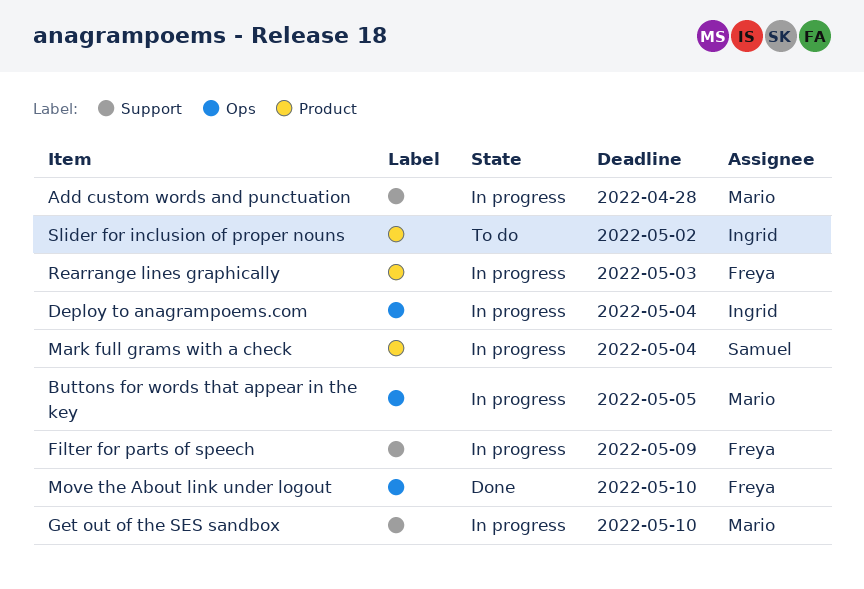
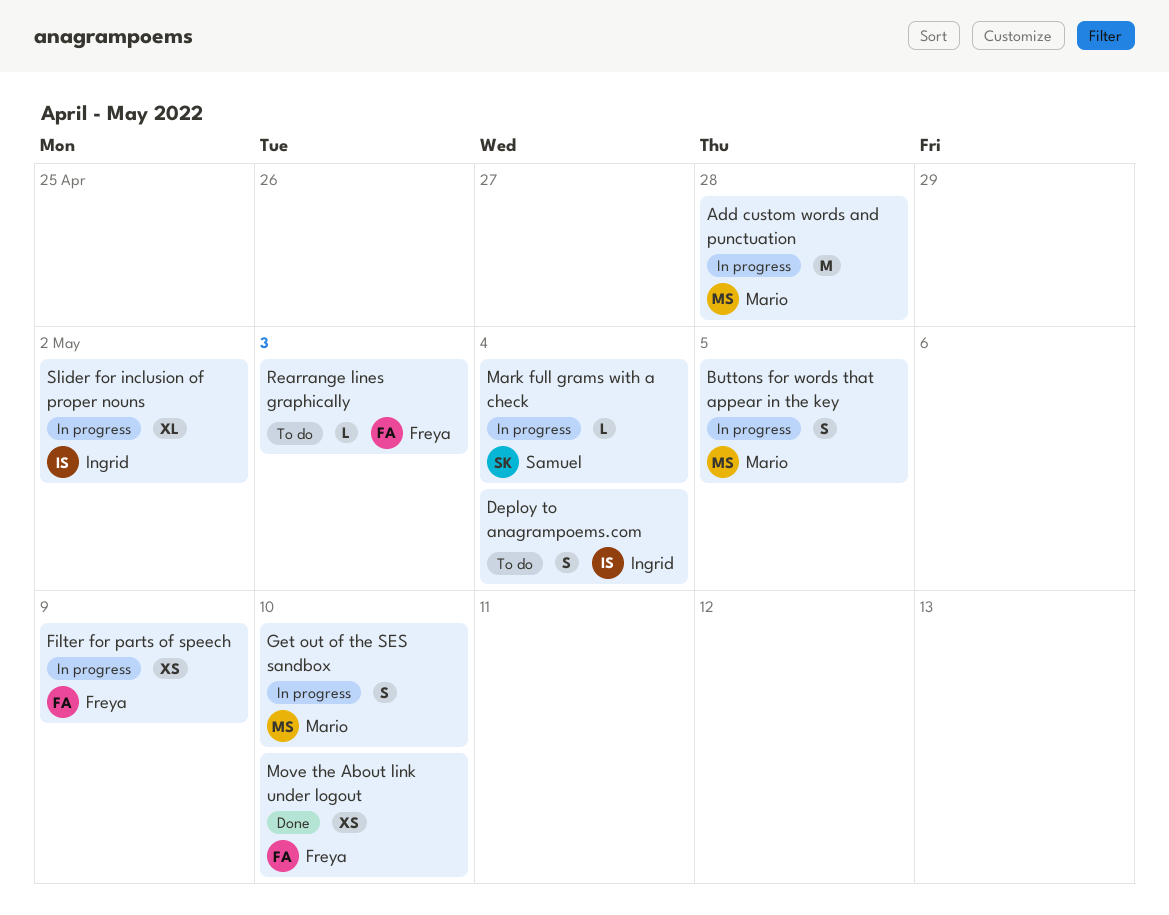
Deploy to anagrampoems.com, status: In progress -> To do
Rearrange lines graphically, status: In progress -> To do
Slider for inclusion of proper nouns, status: To do -> In progress

